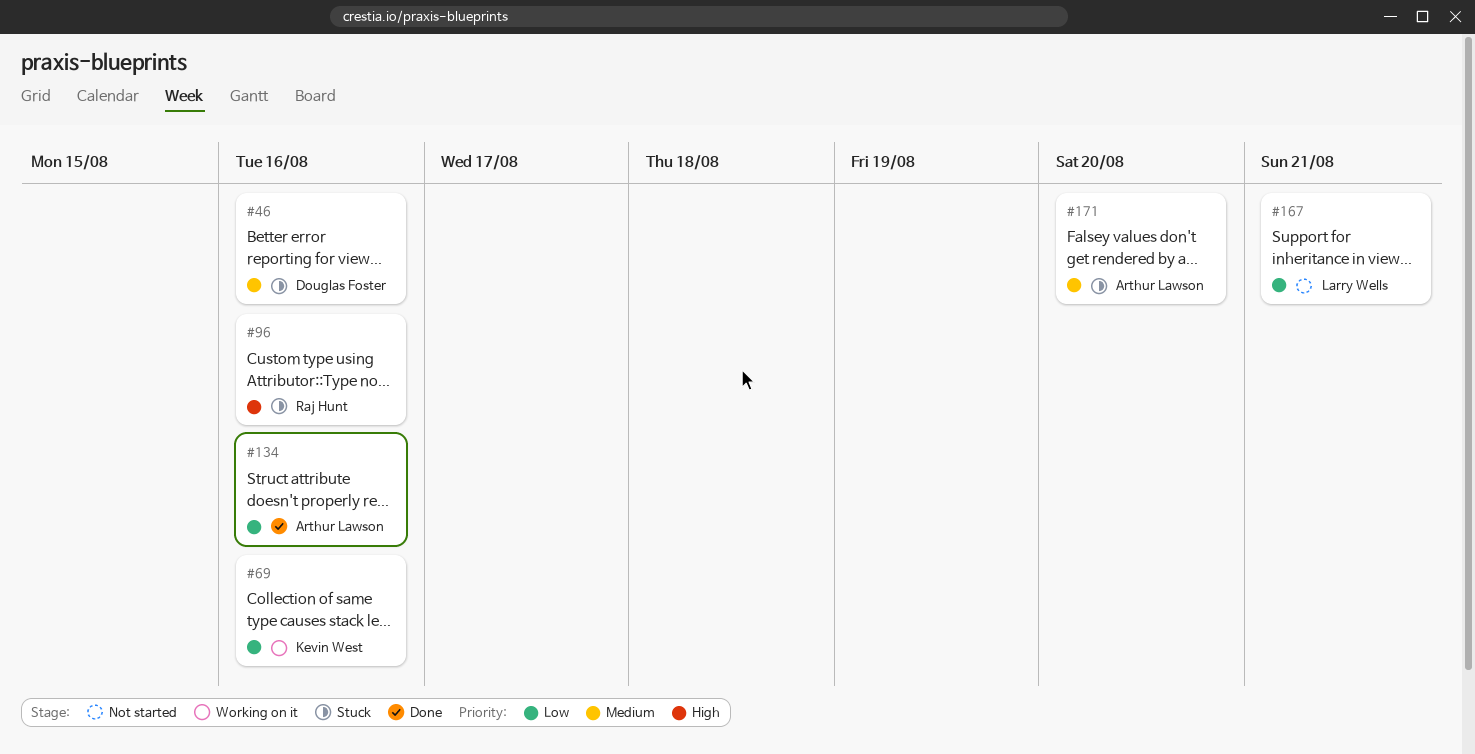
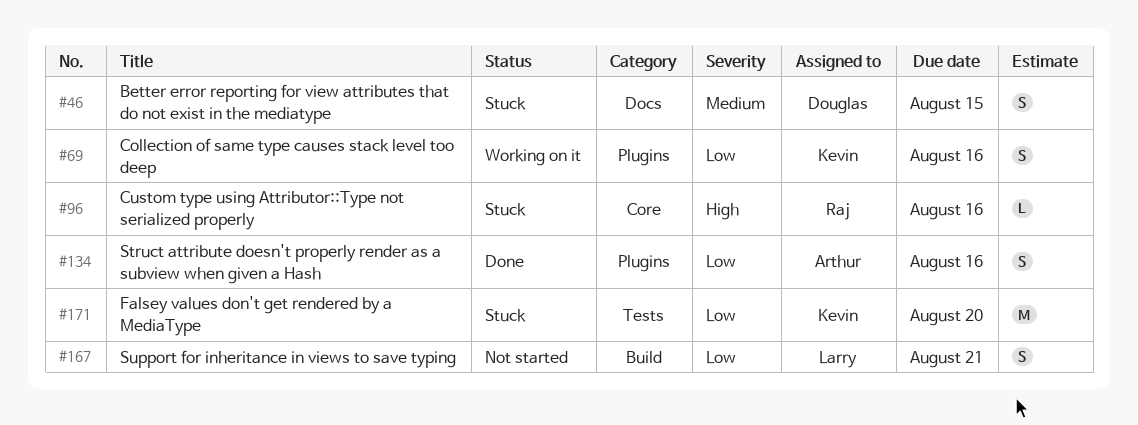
#46, due: Aug 16 -> Aug 15
#171, owner: Arthur Lawson -> Kevin West
#171, priority: Medium -> Low

